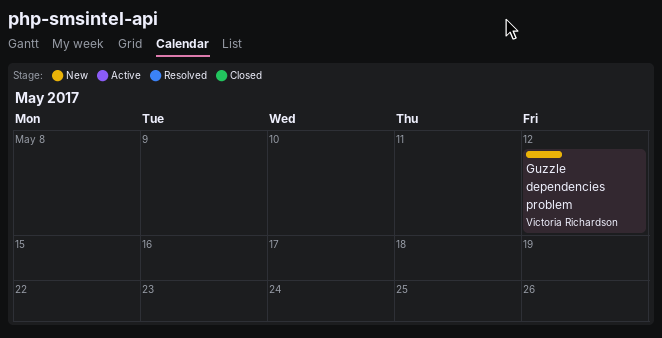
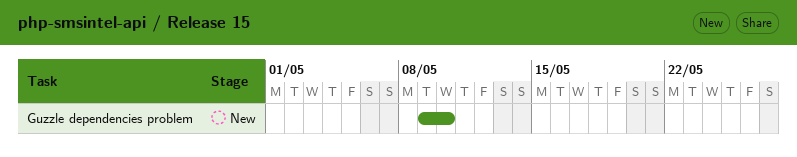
Guzzle dependencies problem, due: May 12 -> May 10

